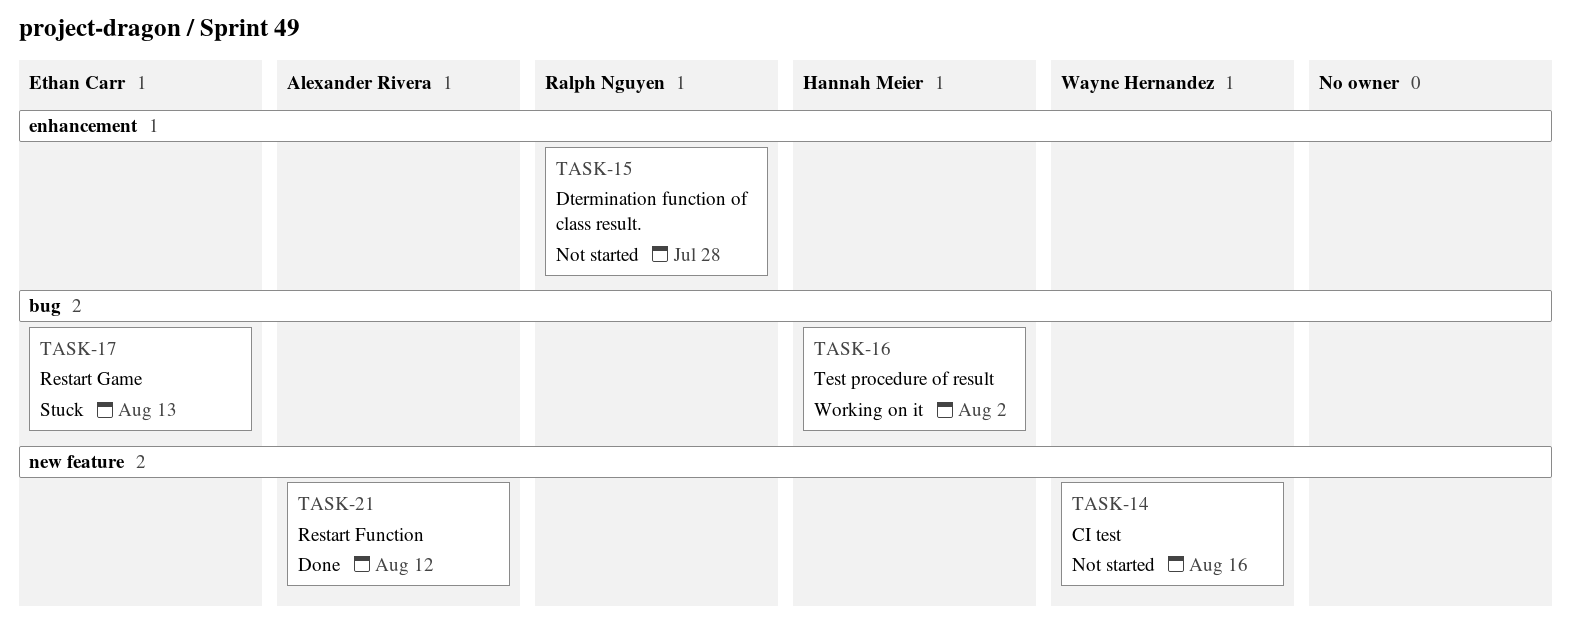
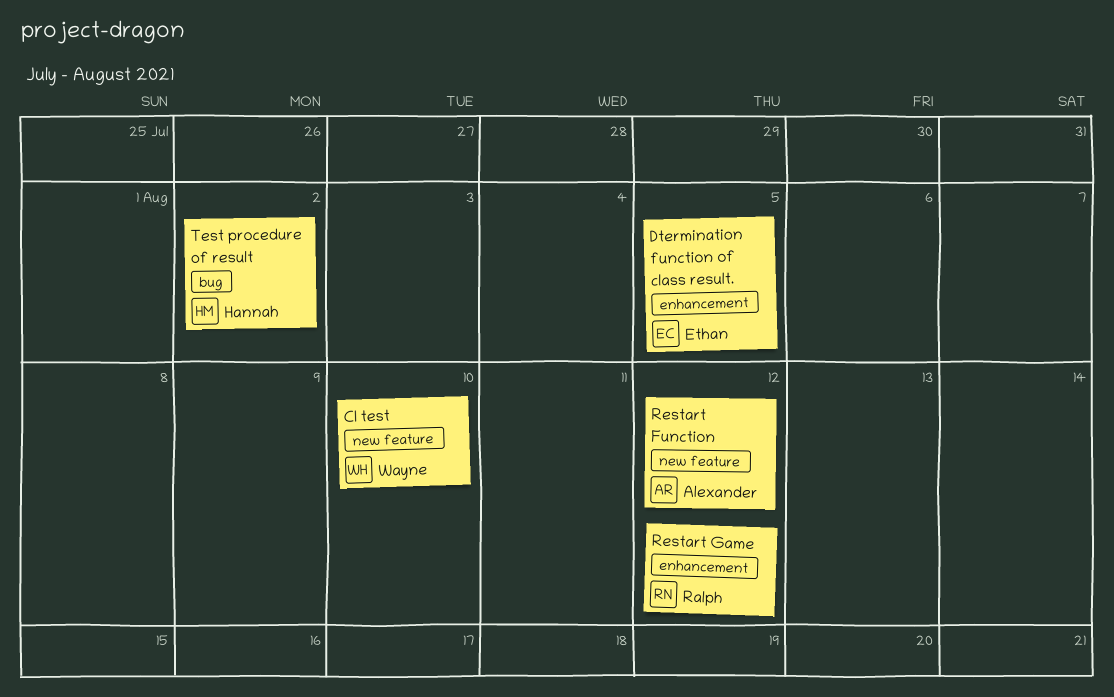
CI test, due: Aug 16 -> Aug 10
Dtermination function of class result., owner: Ralph Nguyen -> Ethan Carr
Dtermination function of class result., due: Jul 28 -> Aug 5
Restart Game, owner: Ethan Carr -> Ralph Nguyen
Restart Game, label: bug -> enhancement
Restart Game, due: Aug 13 -> Aug 12

